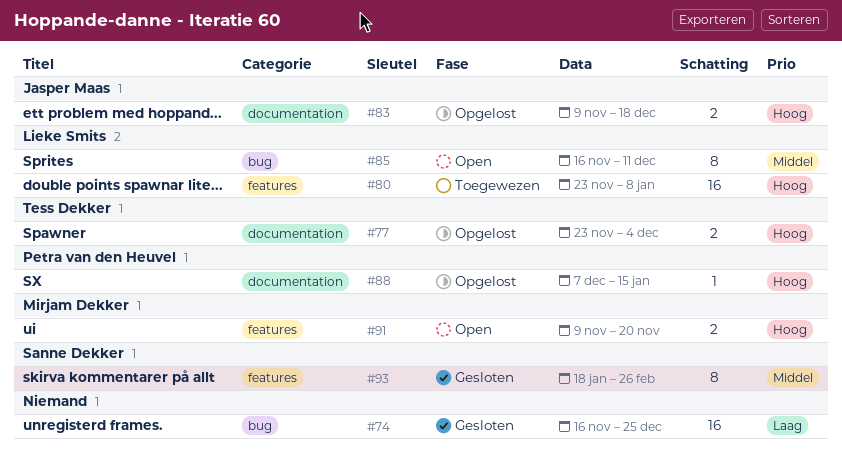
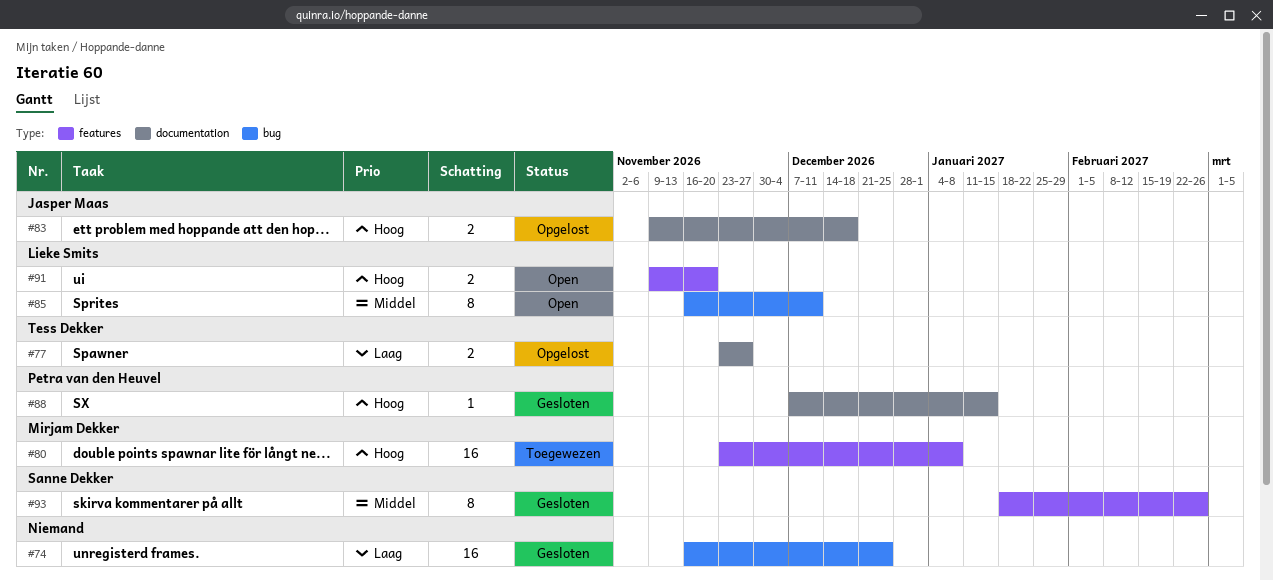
#77, priority: Hoog -> Laag
#77, due: Dec 4 -> Nov 27
#80, owner: Lieke Smits -> Mirjam Dekker
#88, status: Opgelost -> Gesloten
#91, owner: Mirjam Dekker -> Lieke Smits

